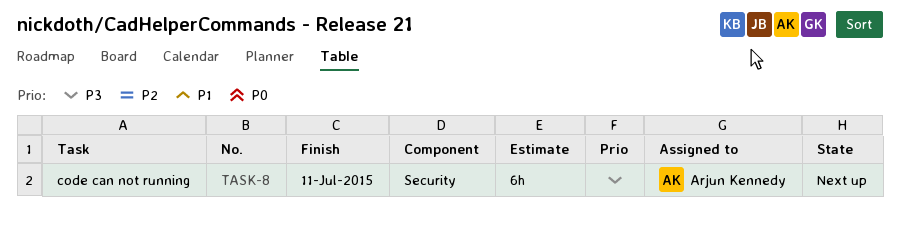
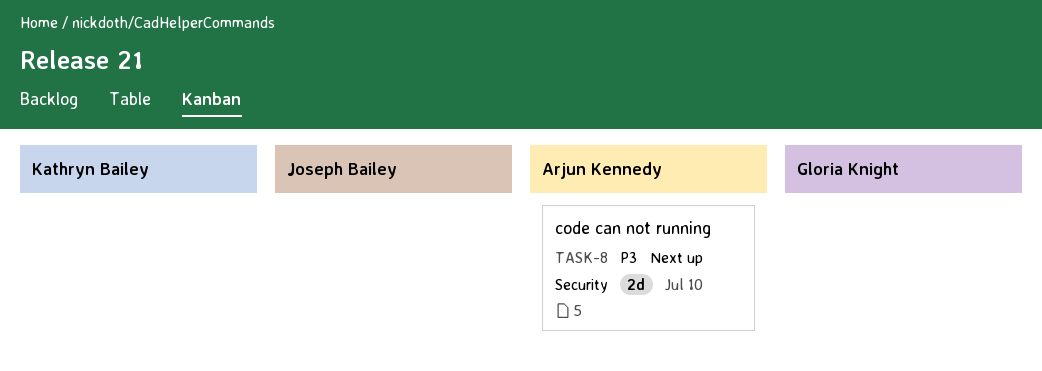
TASK-8, estimate: 6h -> 2d
TASK-8, due: Jul 11 -> Jul 10

